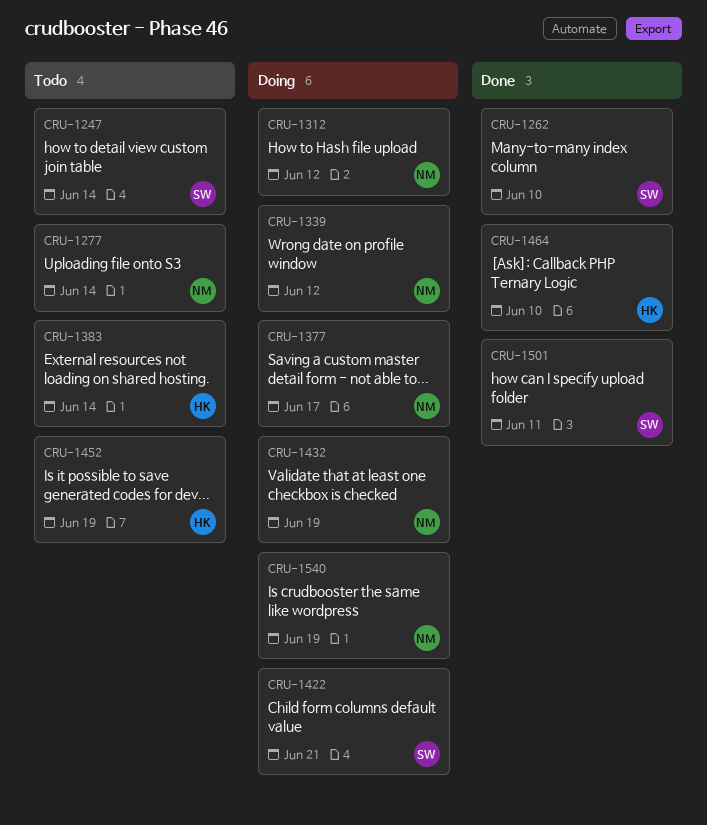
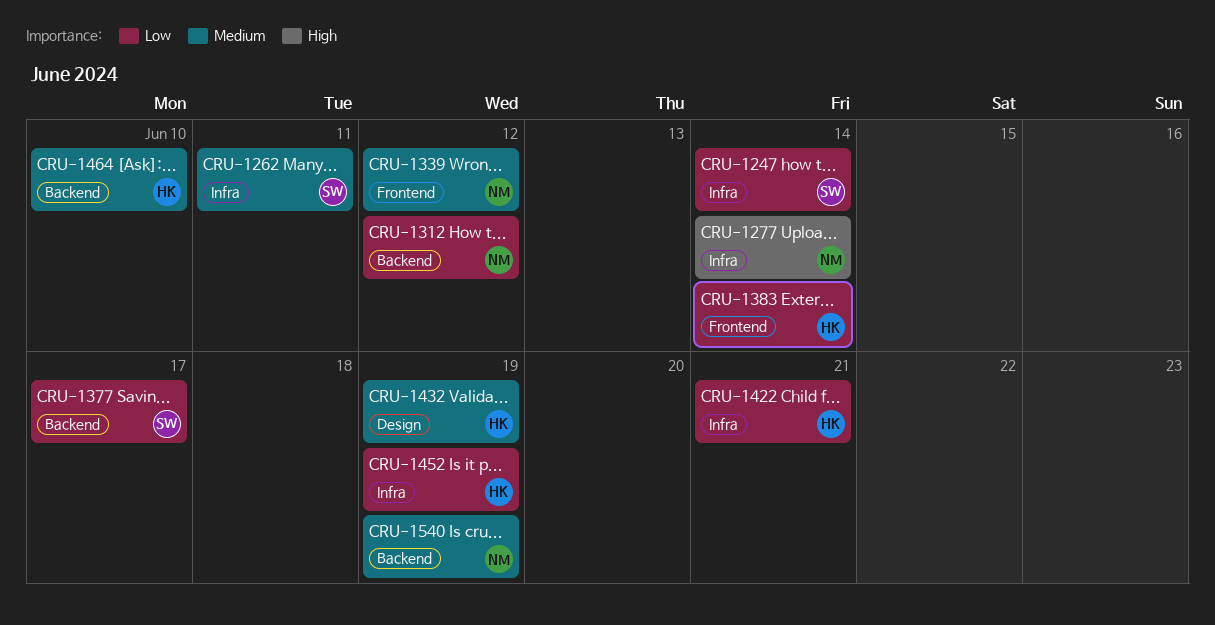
CRU-1262, due: Jun 10 -> Jun 11
CRU-1377, owner: NM -> SW
CRU-1422, owner: SW -> HK
CRU-1432, owner: NM -> HK
CRU-1501: present -> none

